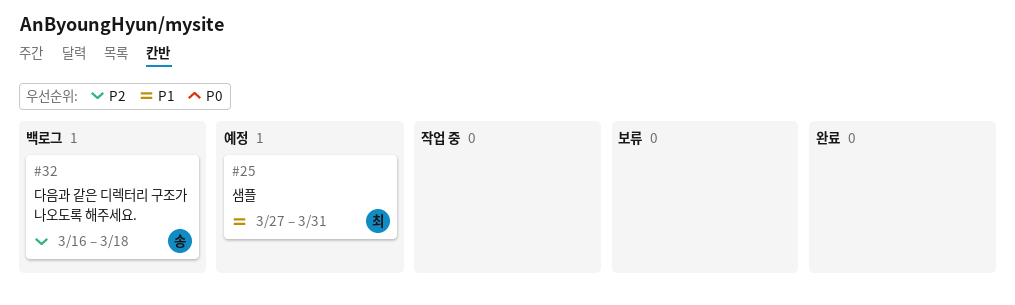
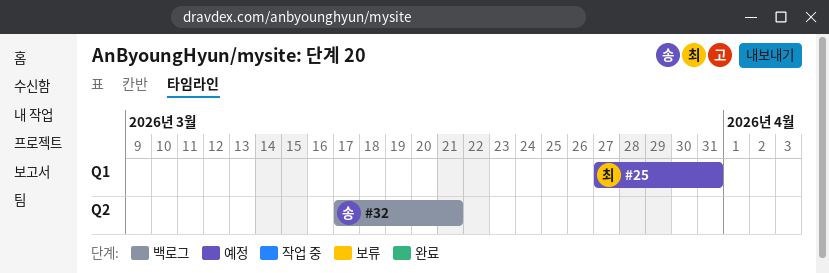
#32, start: Mar 16 -> Mar 17
#32, due: Mar 18 -> Mar 21

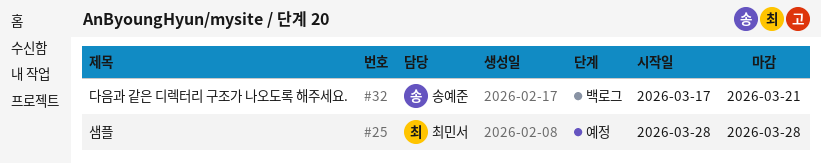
#25, start: Mar 27 -> Mar 28
#25, due: Mar 31 -> Mar 28

